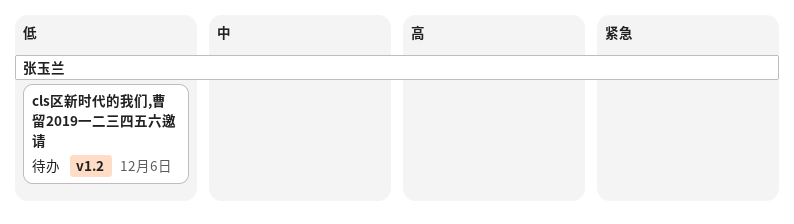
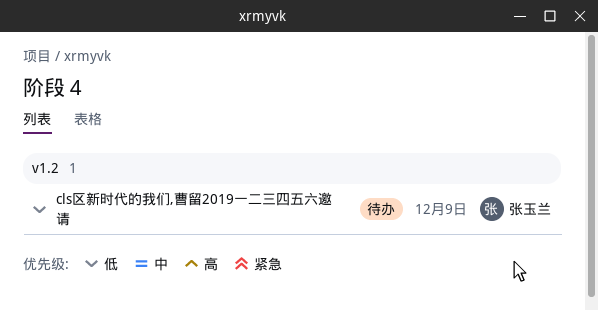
cls区新时代的我们,曹留2019一二三四五六邀请, due: Dec 6 -> Dec 9

